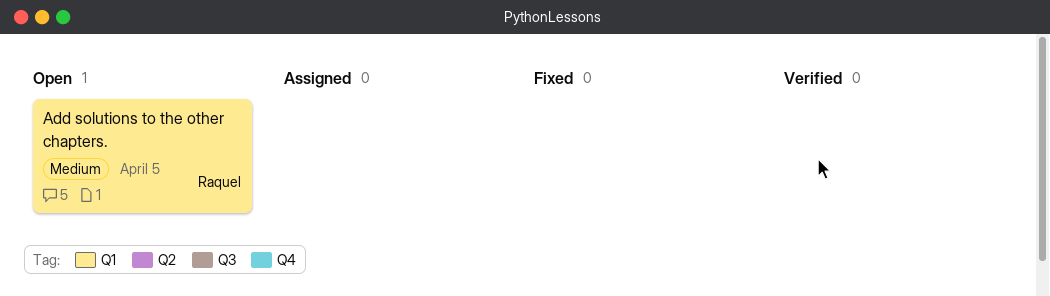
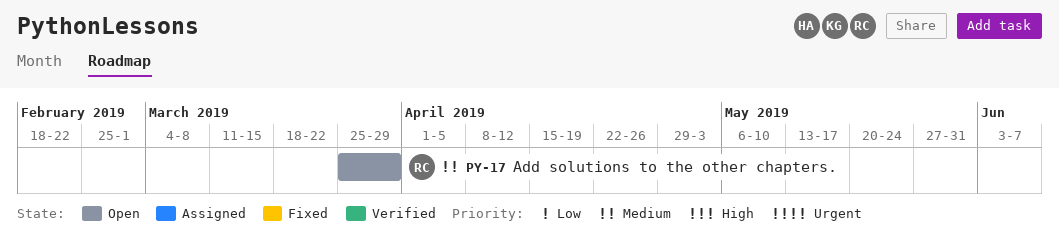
Add solutions to the other chapters., due: Apr 5 -> Mar 29

